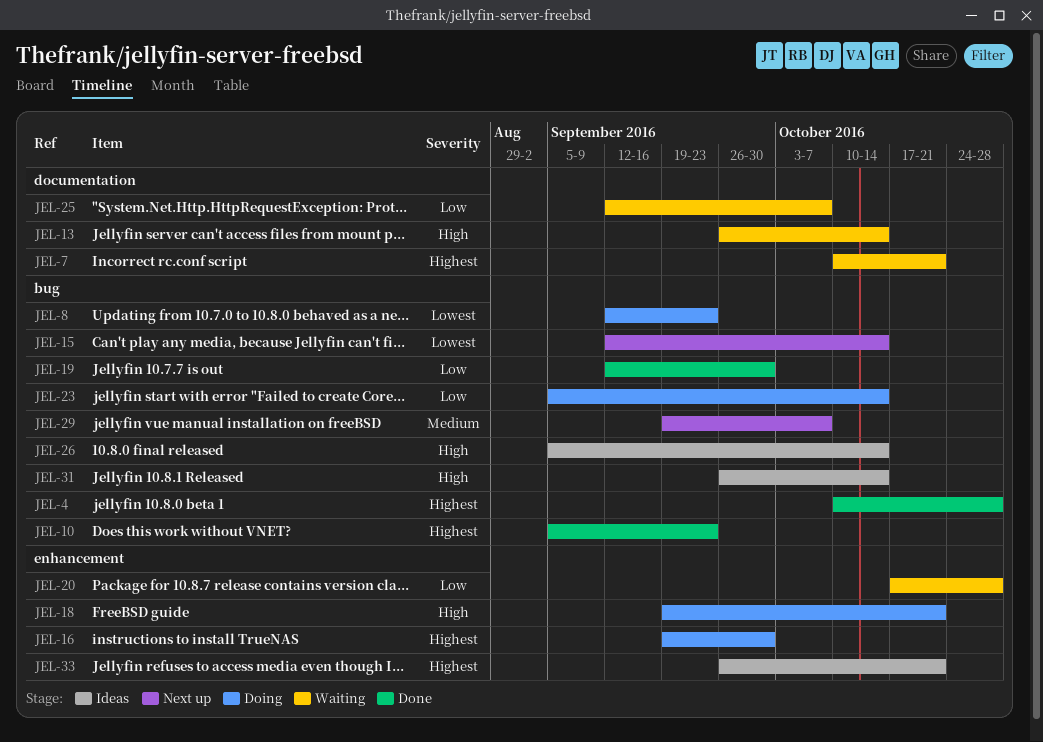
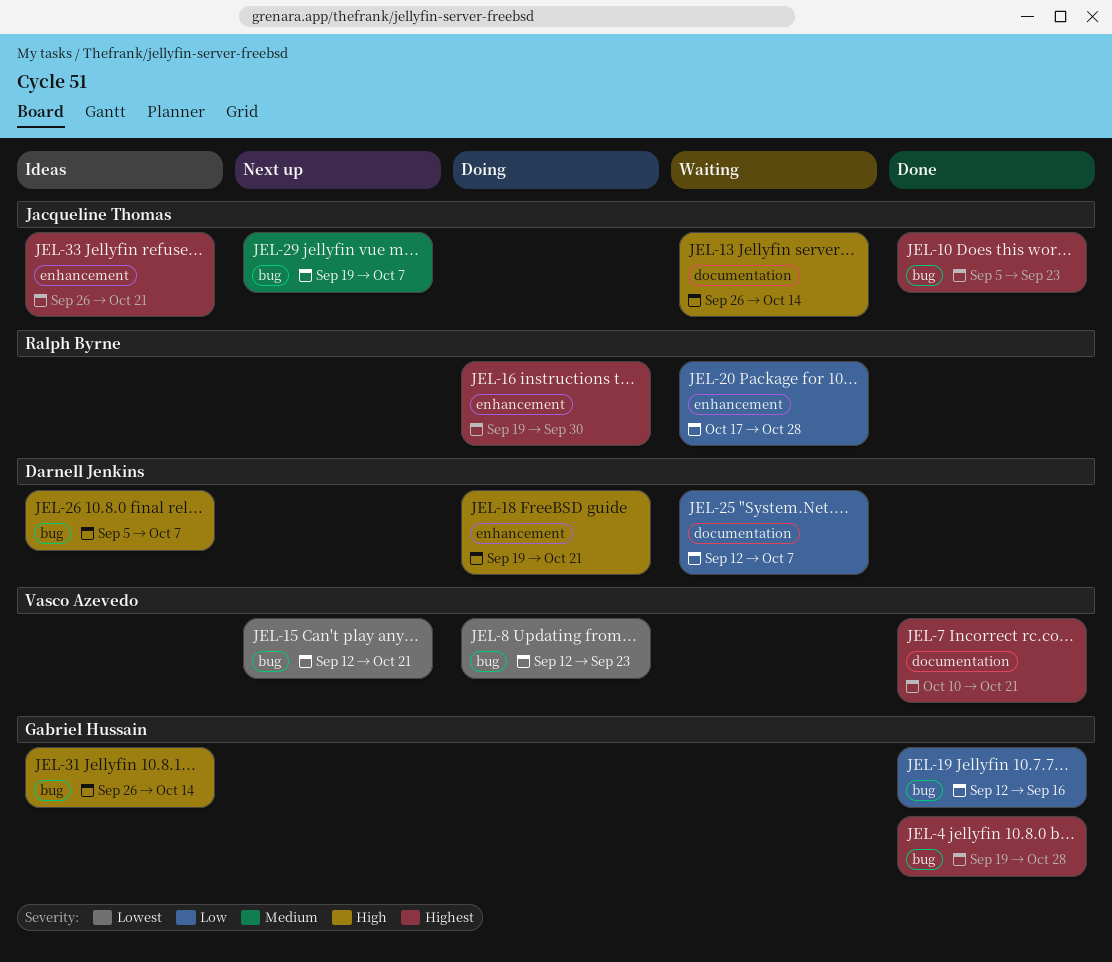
JEL-4, start: Oct 10 -> Sep 19
JEL-7, status: Waiting -> Done
JEL-15, due: Oct 14 -> Oct 21
JEL-19, due: Sep 30 -> Sep 16
JEL-23: present -> none
JEL-26, due: Oct 14 -> Oct 7

